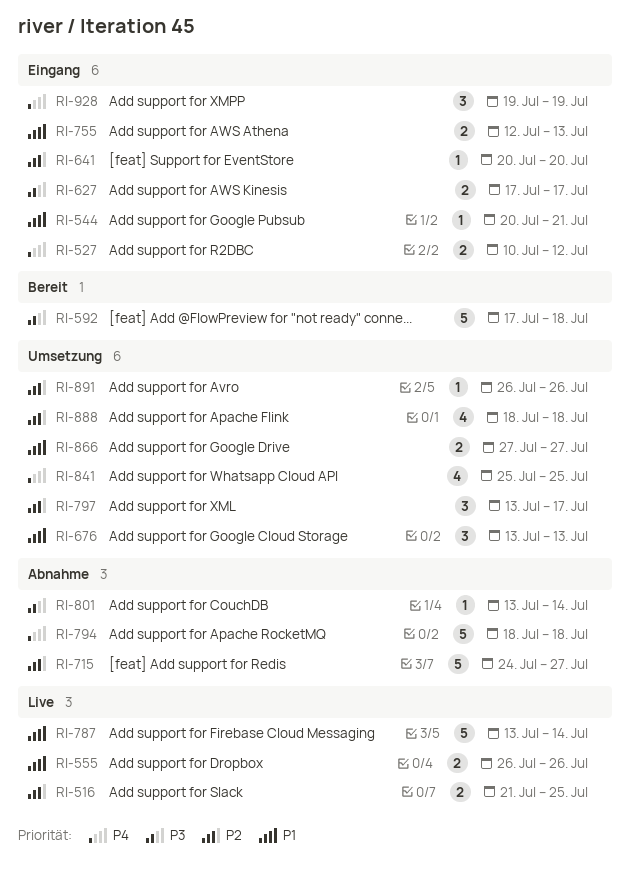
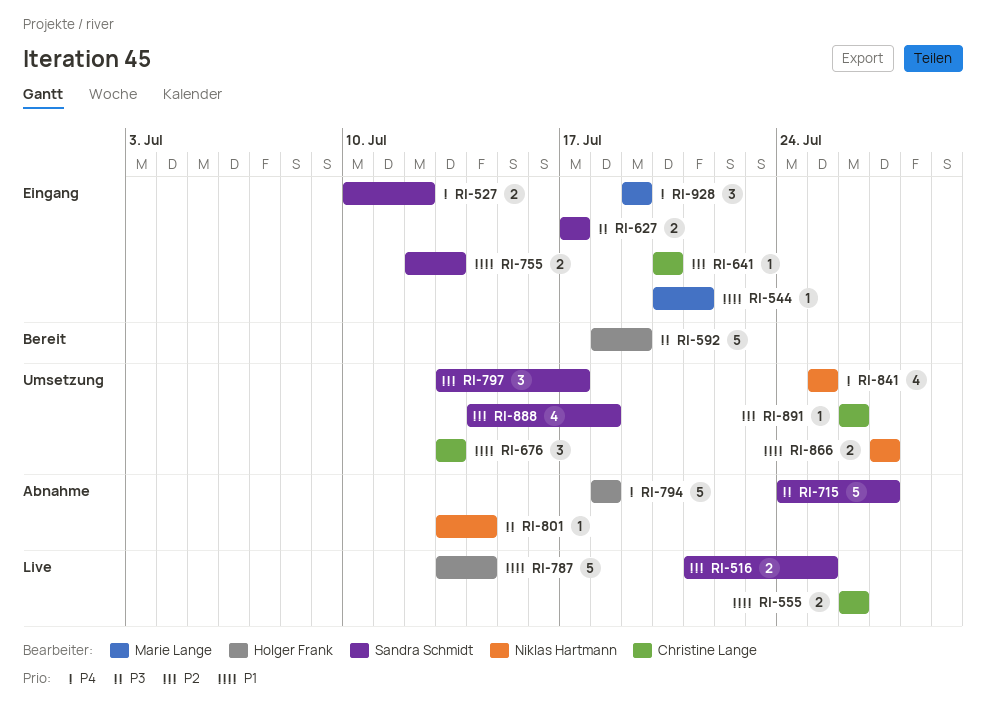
RI-592, start: Jul 17 -> Jul 18
RI-592, due: Jul 18 -> Jul 19
RI-715, priority: P2 -> P3
RI-888, start: Jul 18 -> Jul 14

